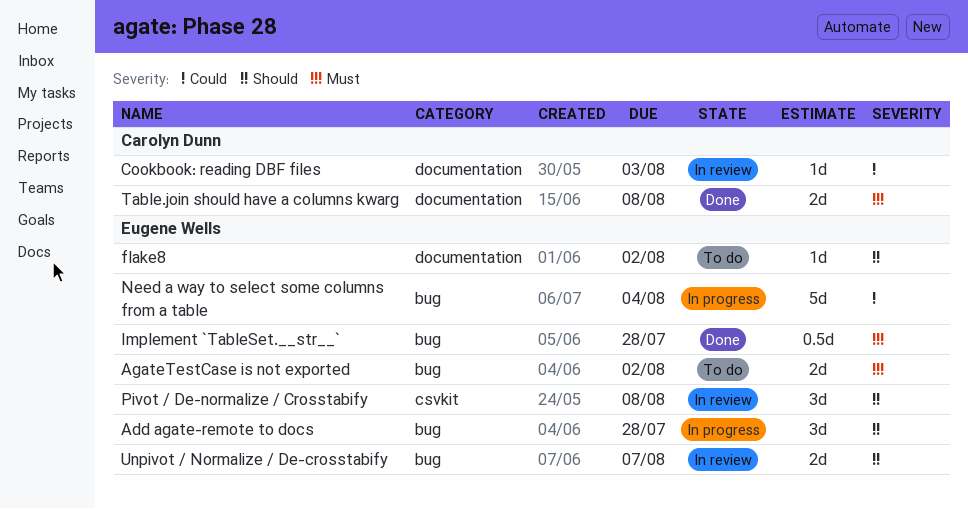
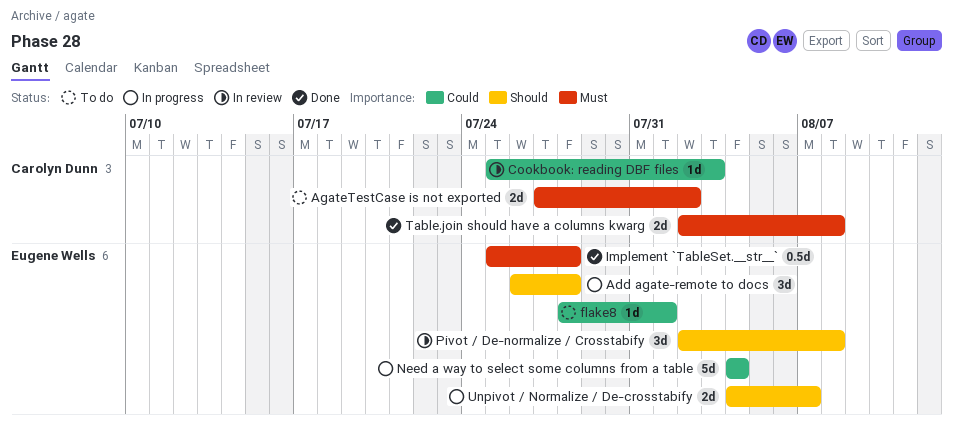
AgateTestCase is not exported, owner: Eugene Wells -> Carolyn Dunn
flake8, priority: Should -> Could
flake8, due: Aug 2 -> Aug 1
Unpivot / Normalize / De-crosstabify, status: In review -> In progress

